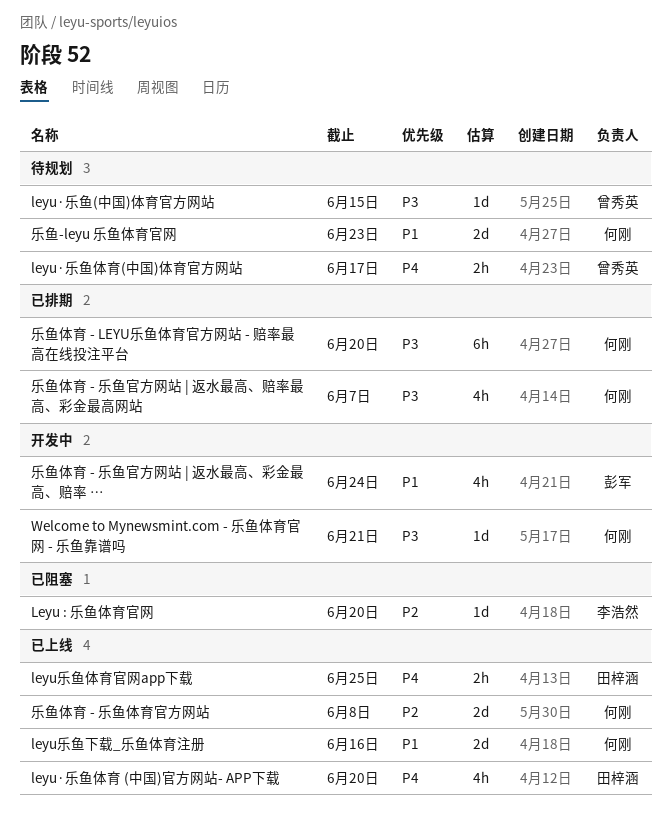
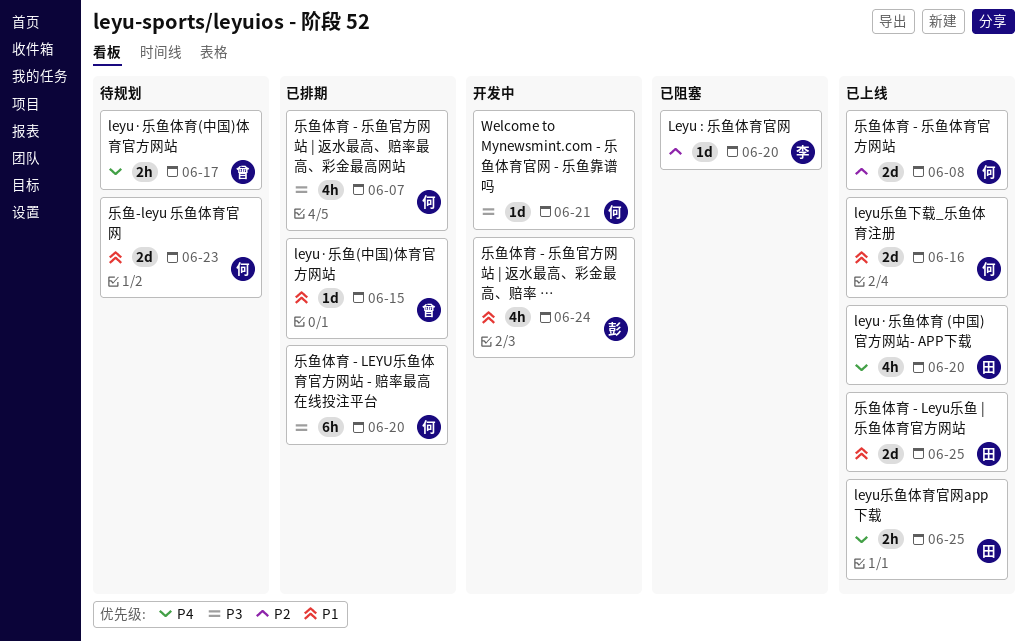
leyu·乐鱼(中国)体育官方网站, status: 待规划 -> 已排期
leyu·乐鱼(中国)体育官方网站, priority: P3 -> P1
乐鱼体育 - Leyu乐鱼 | 乐鱼体育官方网站: none -> present

